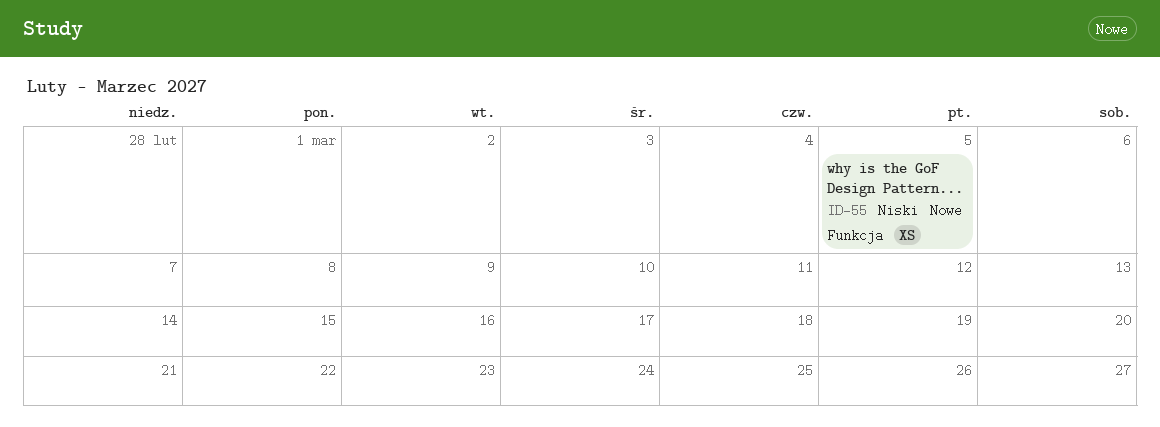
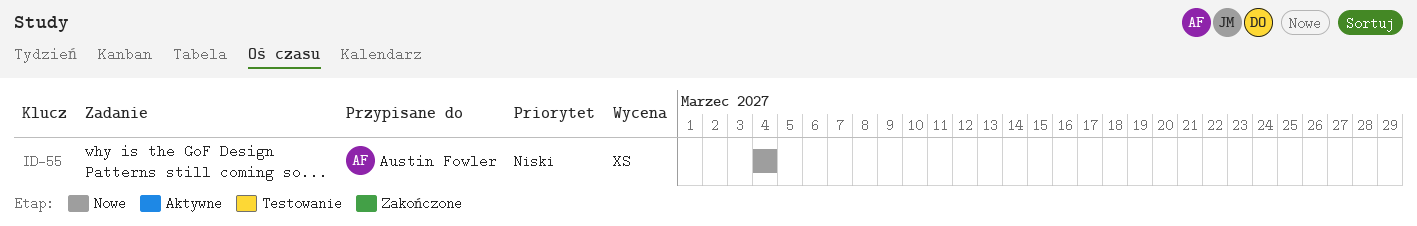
ID-55, due: Mar 5 -> Mar 4

